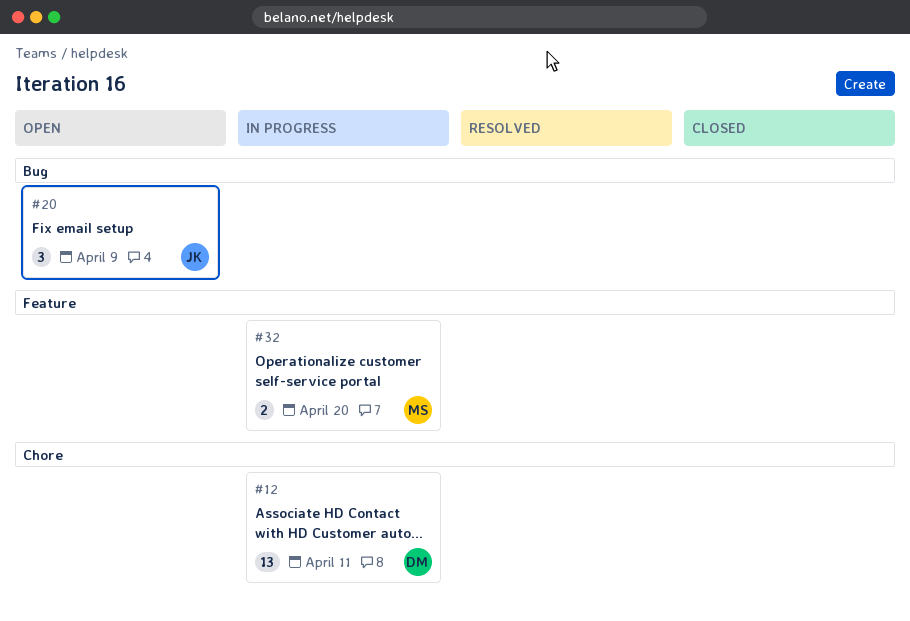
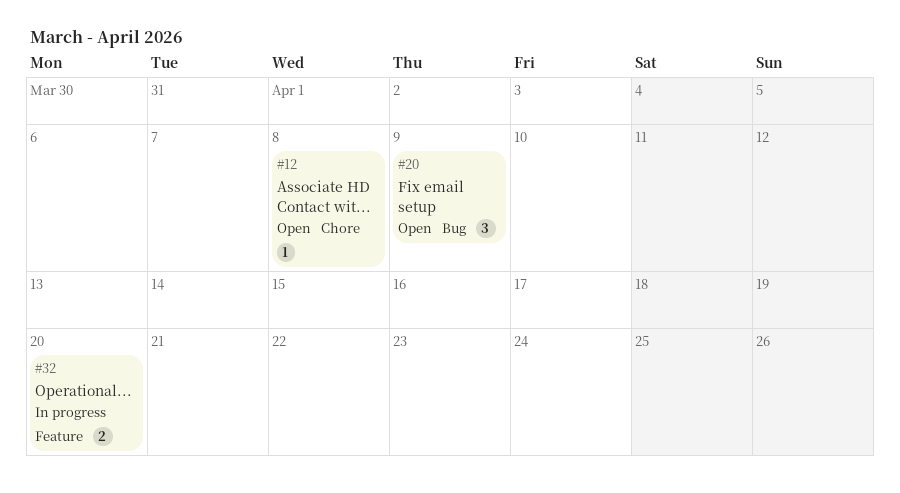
#12, status: In progress -> Open
#12, estimate: 13 -> 1
#12, due: Apr 11 -> Apr 8

